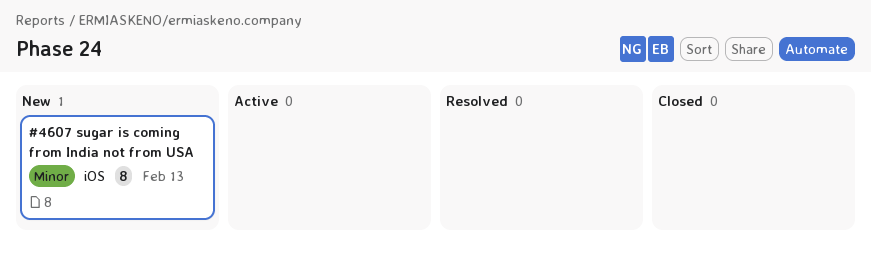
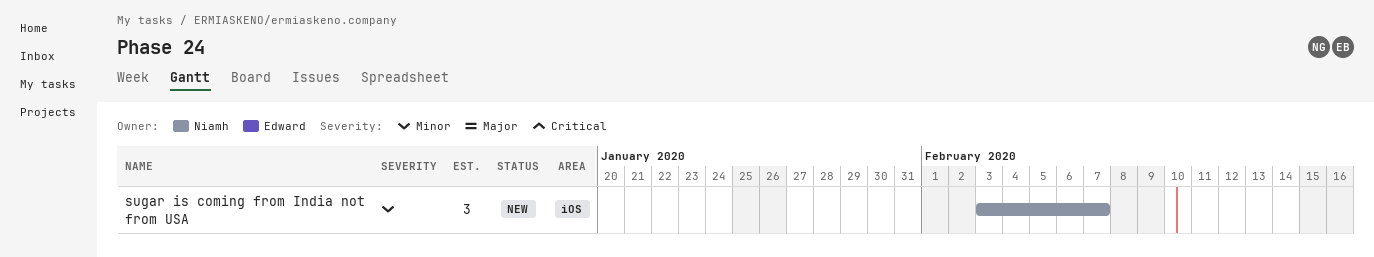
sugar is coming from India not from USA, estimate: 8 -> 3
sugar is coming from India not from USA, due: Feb 13 -> Feb 7

